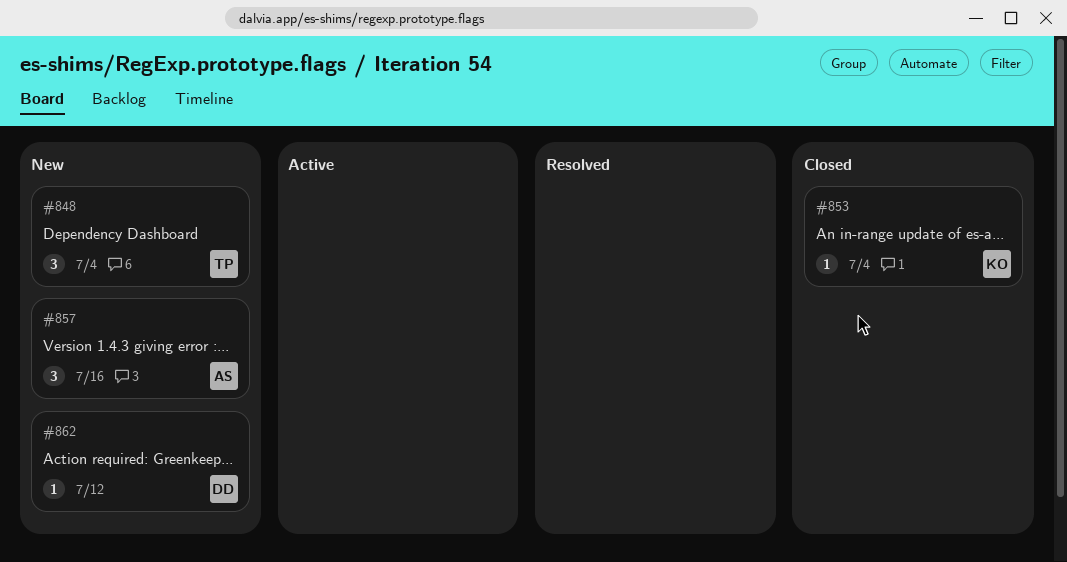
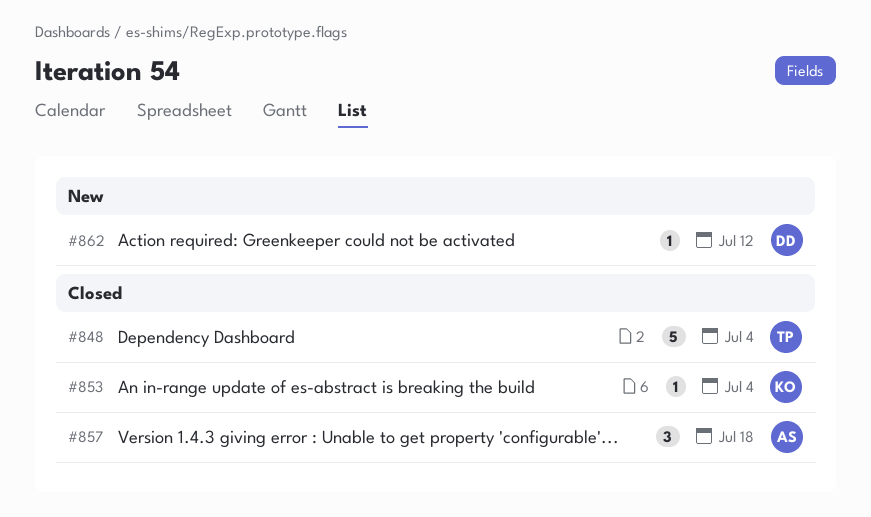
#848, status: New -> Closed
#848, estimate: 3 -> 5
#857, status: New -> Closed
#857, due: Jul 16 -> Jul 18

